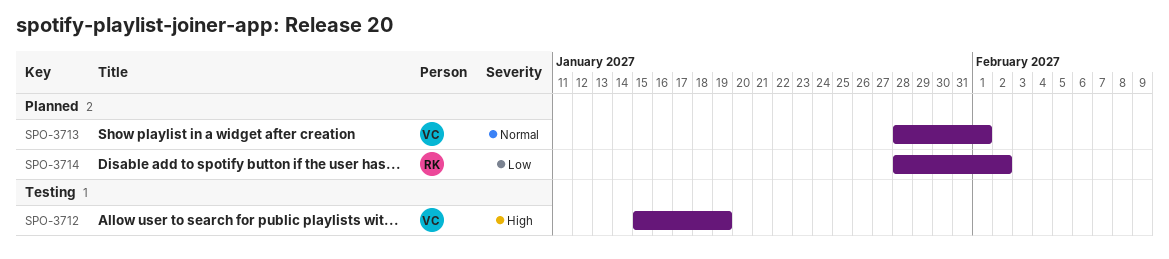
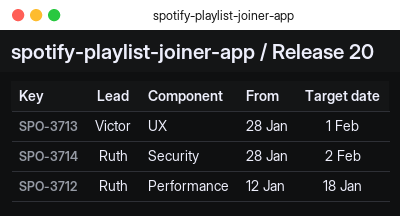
SPO-3712, owner: Victor -> Ruth
SPO-3712, start: Jan 15 -> Jan 12
SPO-3712, due: Jan 19 -> Jan 18

